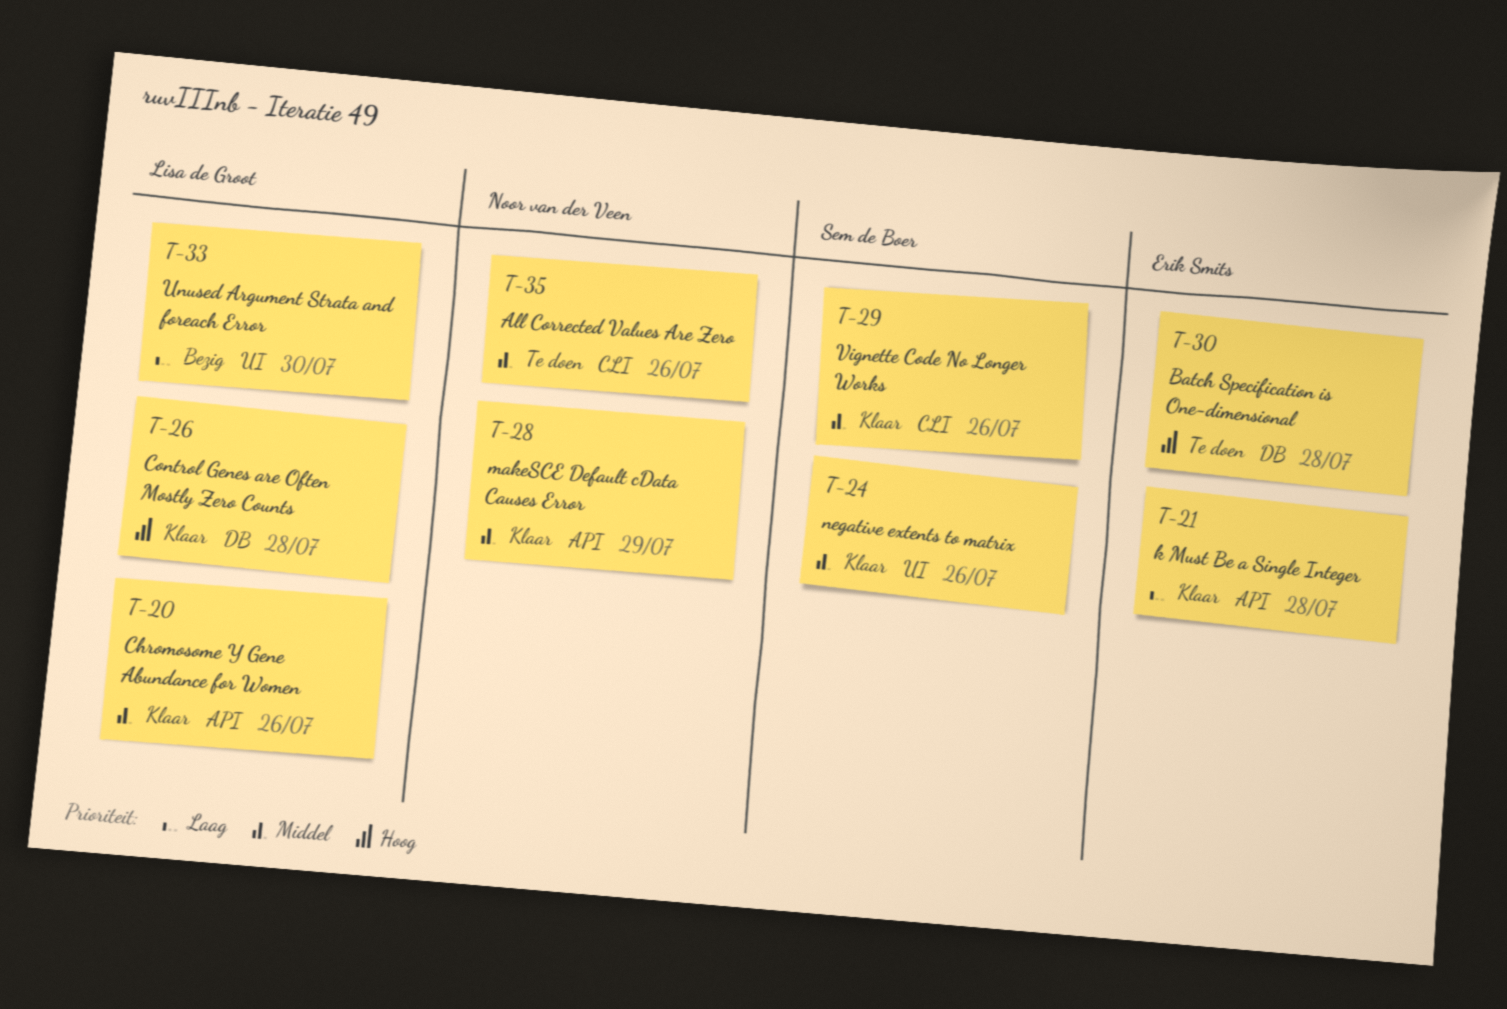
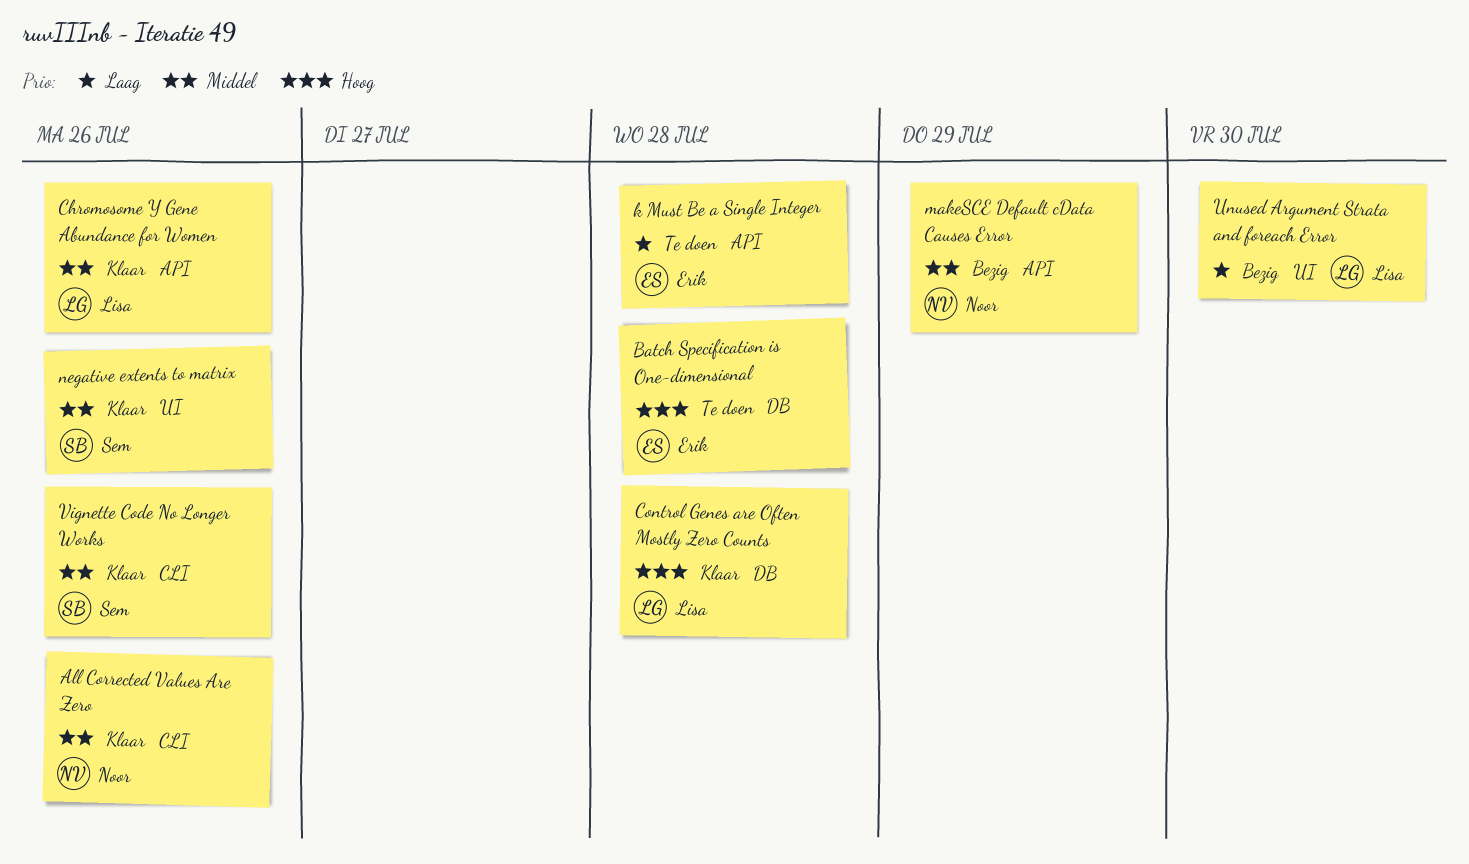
All Corrected Values Are Zero, status: Te doen -> Klaar
k Must Be a Single Integer, status: Klaar -> Te doen
makeSCE Default cData Causes Error, status: Klaar -> Bezig

